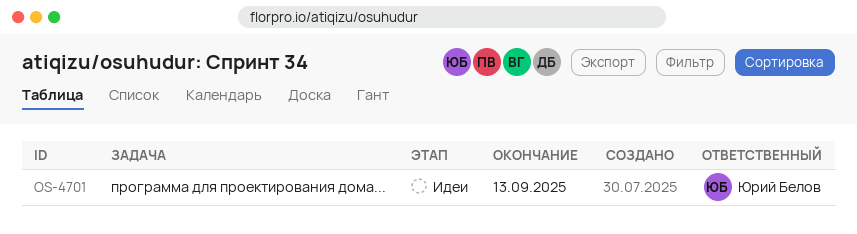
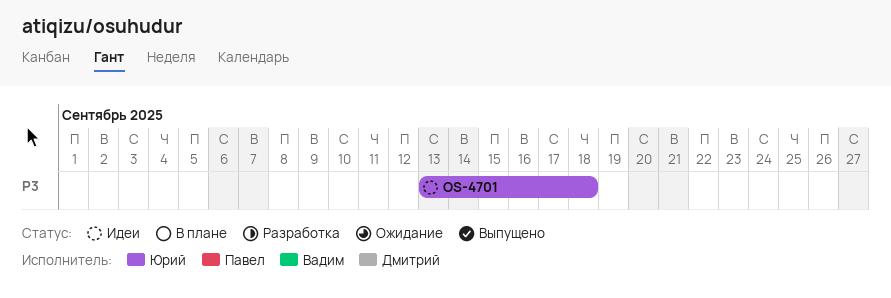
OS-4701, due: Sep 13 -> Sep 18

